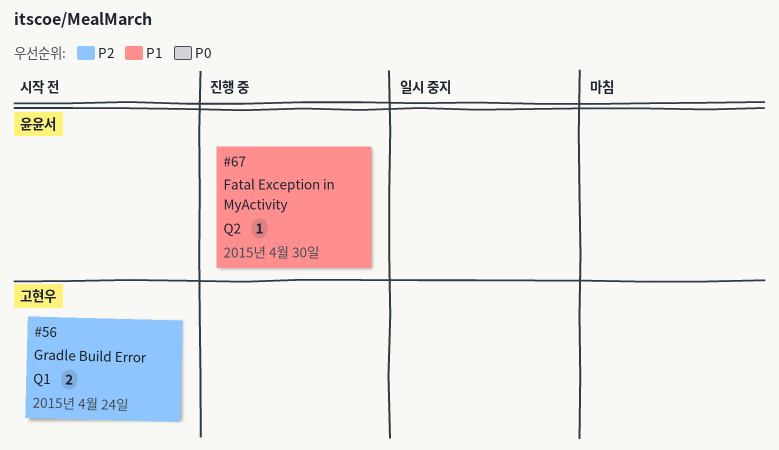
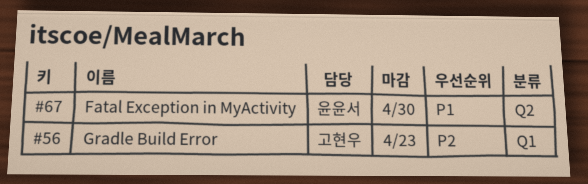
#56, due: Apr 24 -> Apr 23

